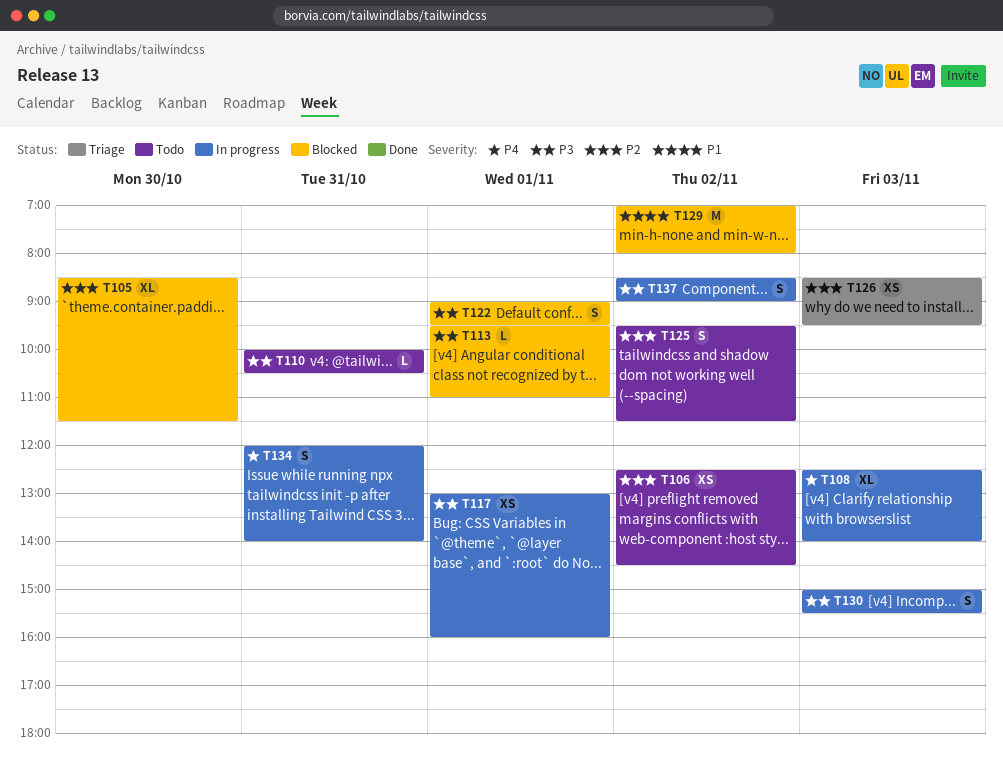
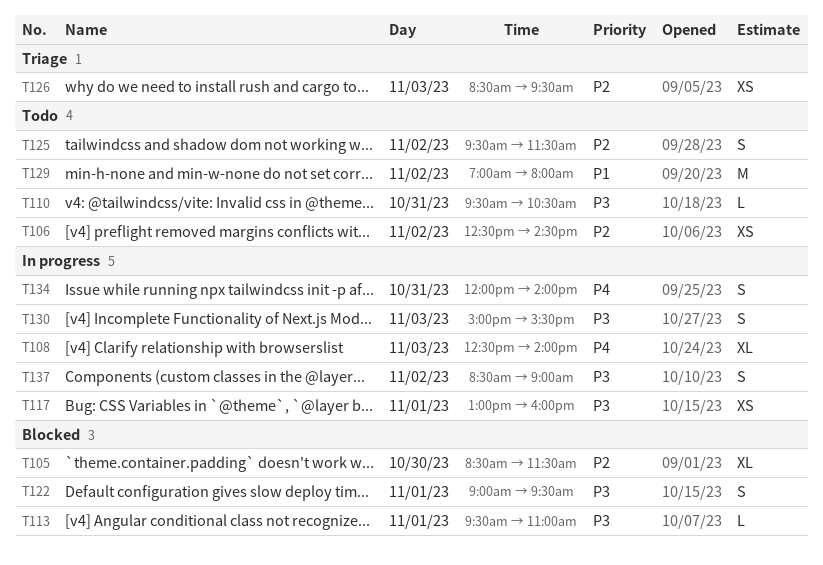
T110, begins: 10:00 -> 09:30
T129, status: Blocked -> Todo

